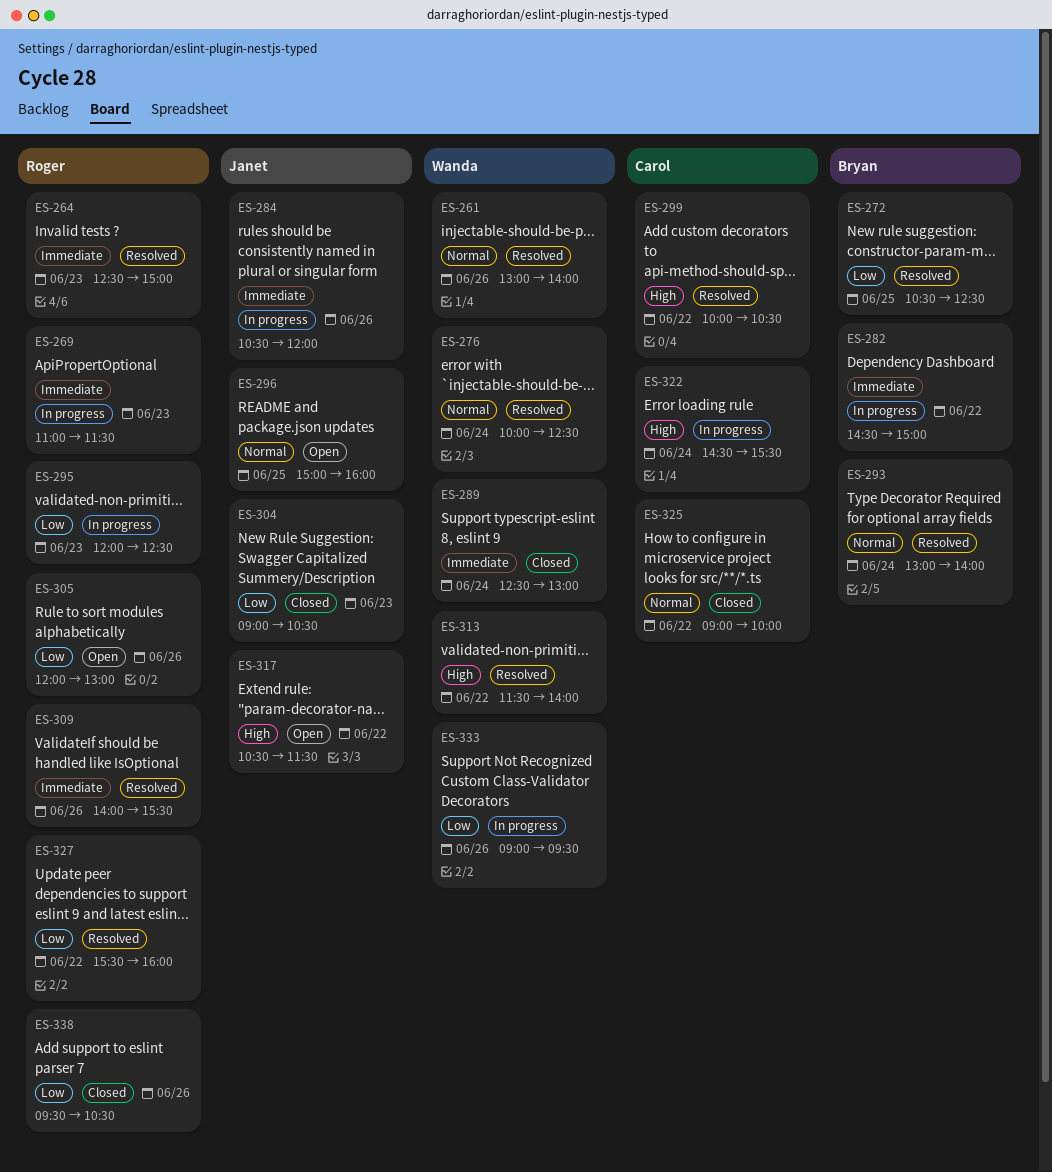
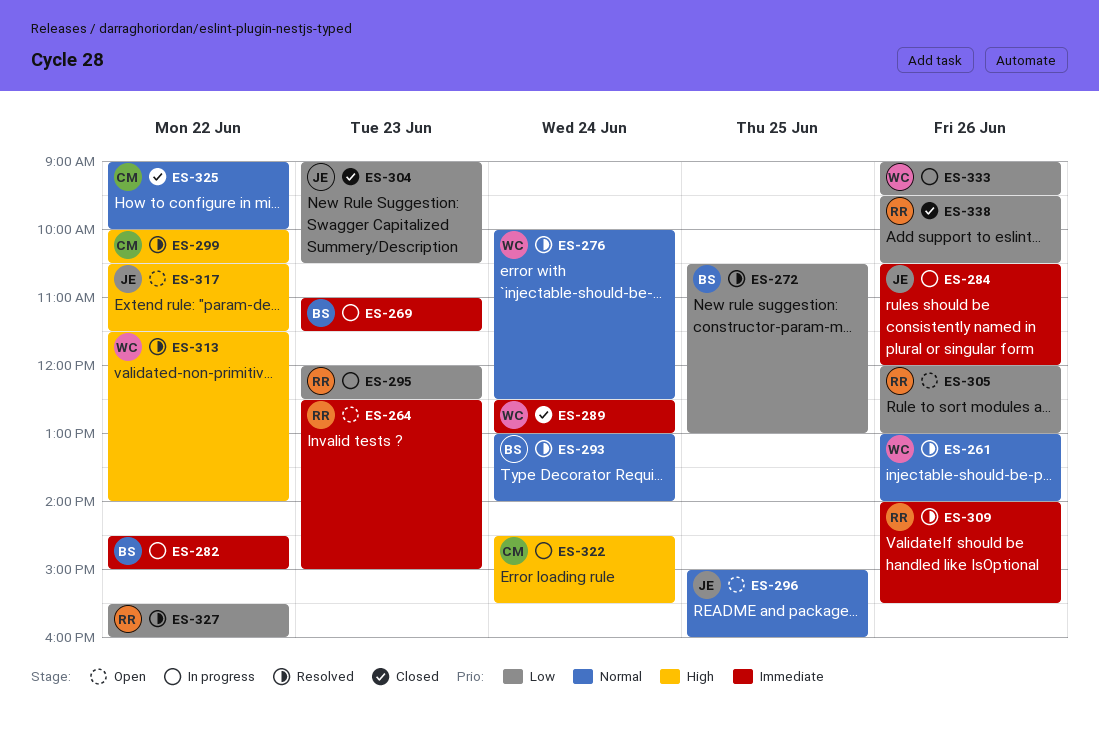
ES-264, status: Resolved -> Open
ES-269, owner: Roger -> Bryan
ES-272, ends: 12:30 -> 13:00

